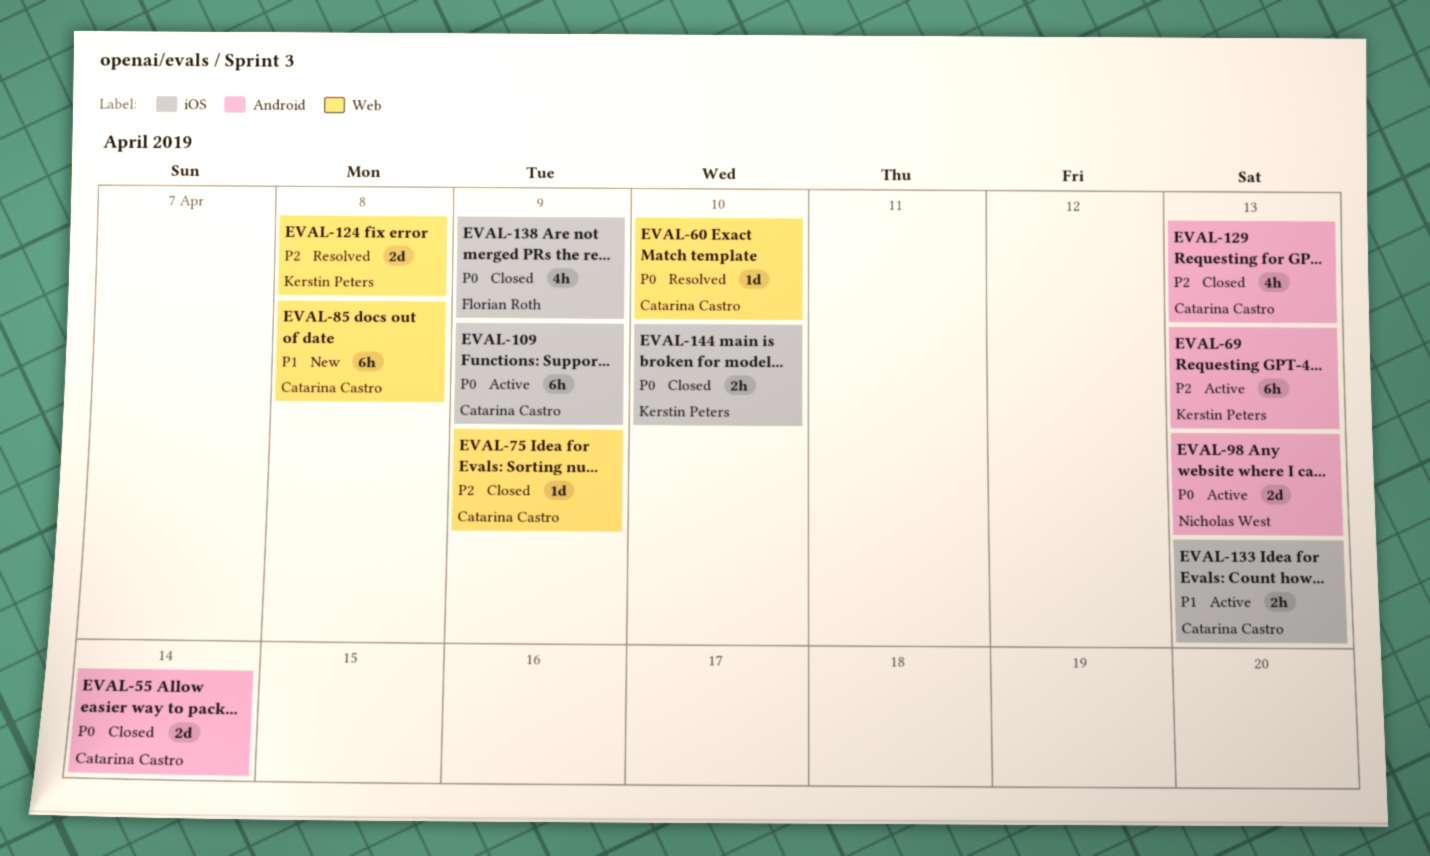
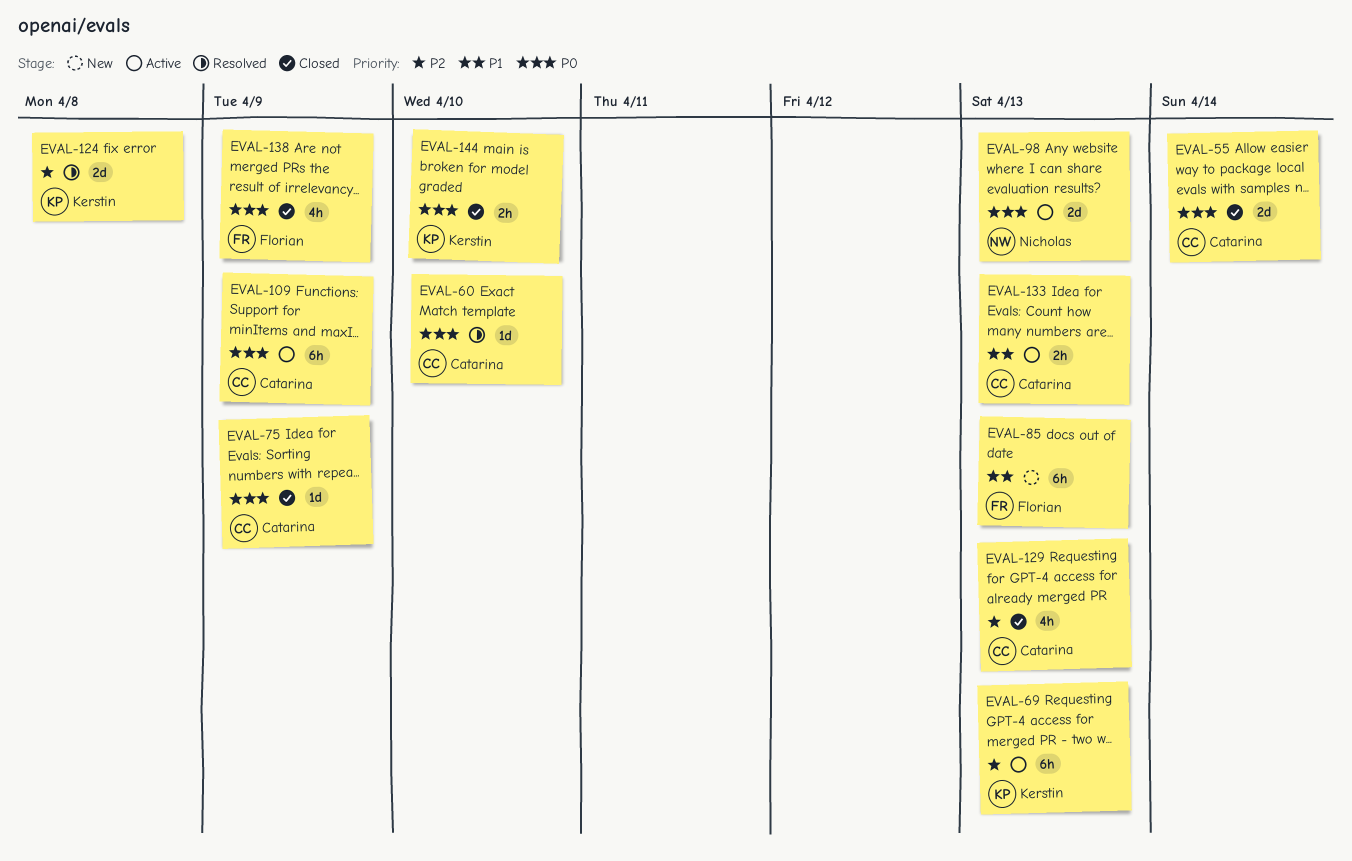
EVAL-75, priority: P2 -> P0
EVAL-85, owner: Catarina Castro -> Florian Roth
EVAL-85, due: Apr 8 -> Apr 13

